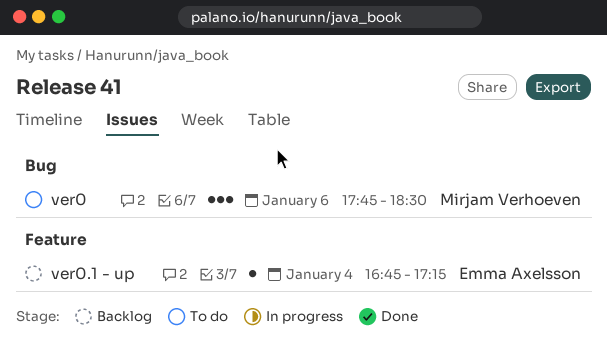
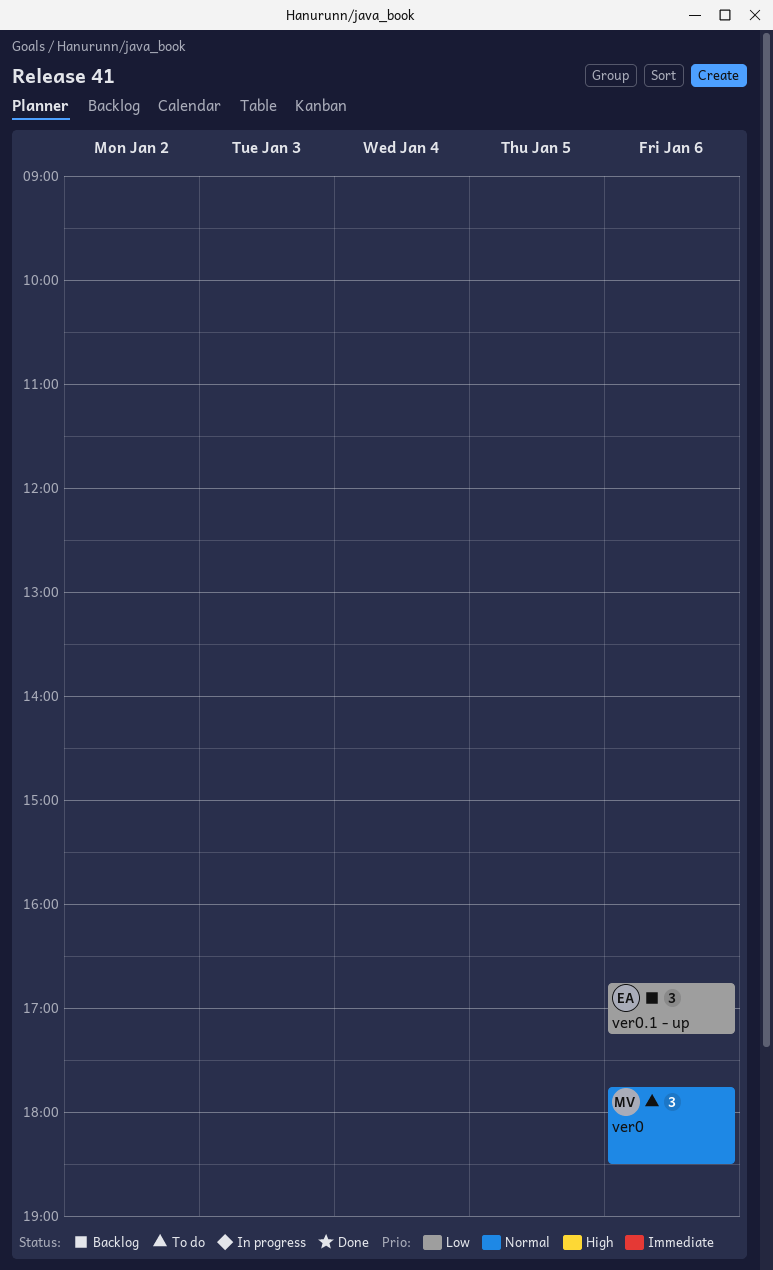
ver0.1 - up, estimate: 1 -> 3
ver0.1 - up, day: Jan 4 -> Jan 6

